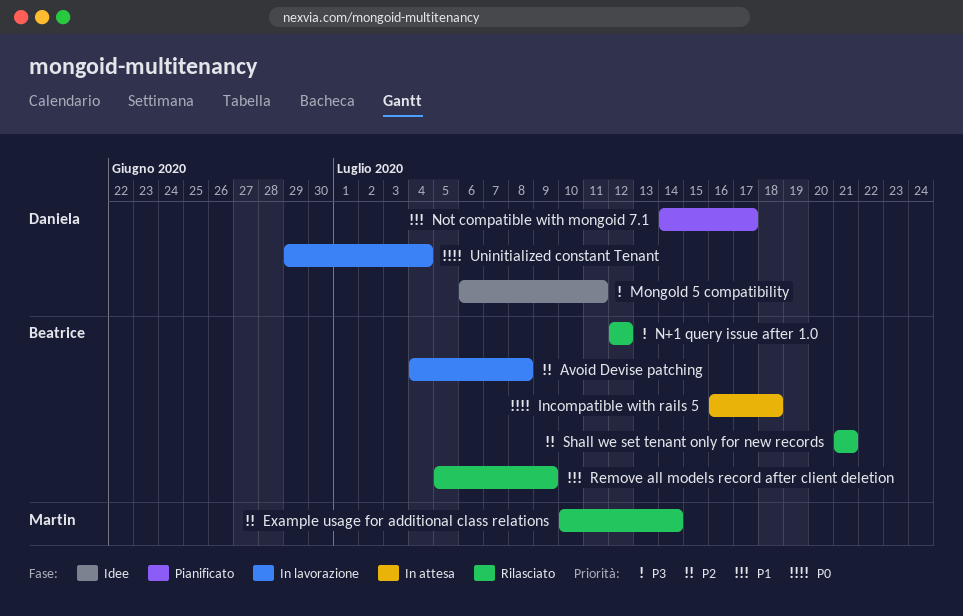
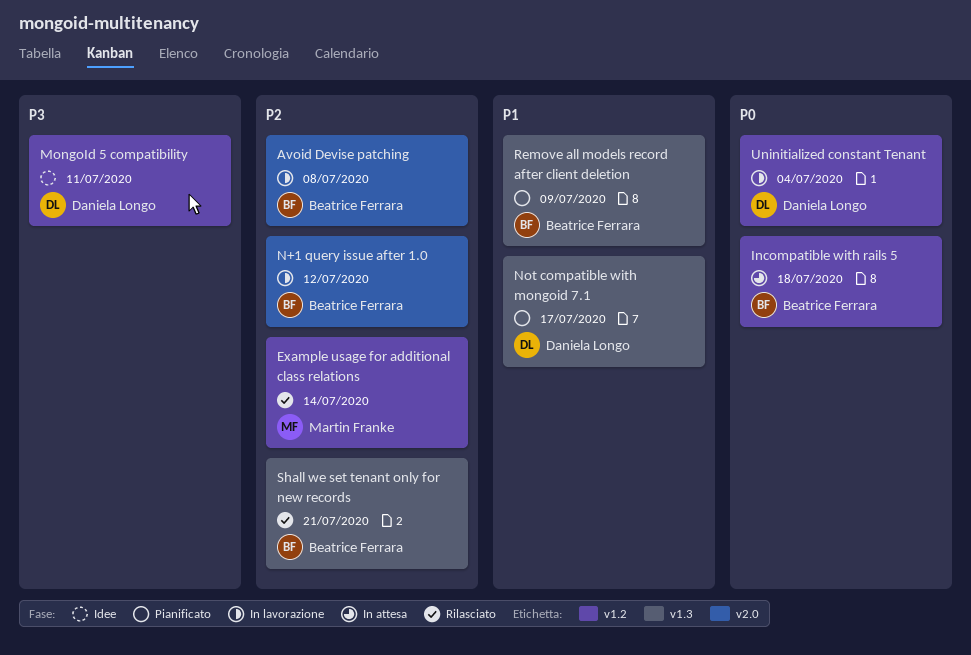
N+1 query issue after 1.0, status: Rilasciato -> In lavorazione
N+1 query issue after 1.0, priority: P3 -> P2
Remove all models record after client deletion, status: Rilasciato -> Pianificato

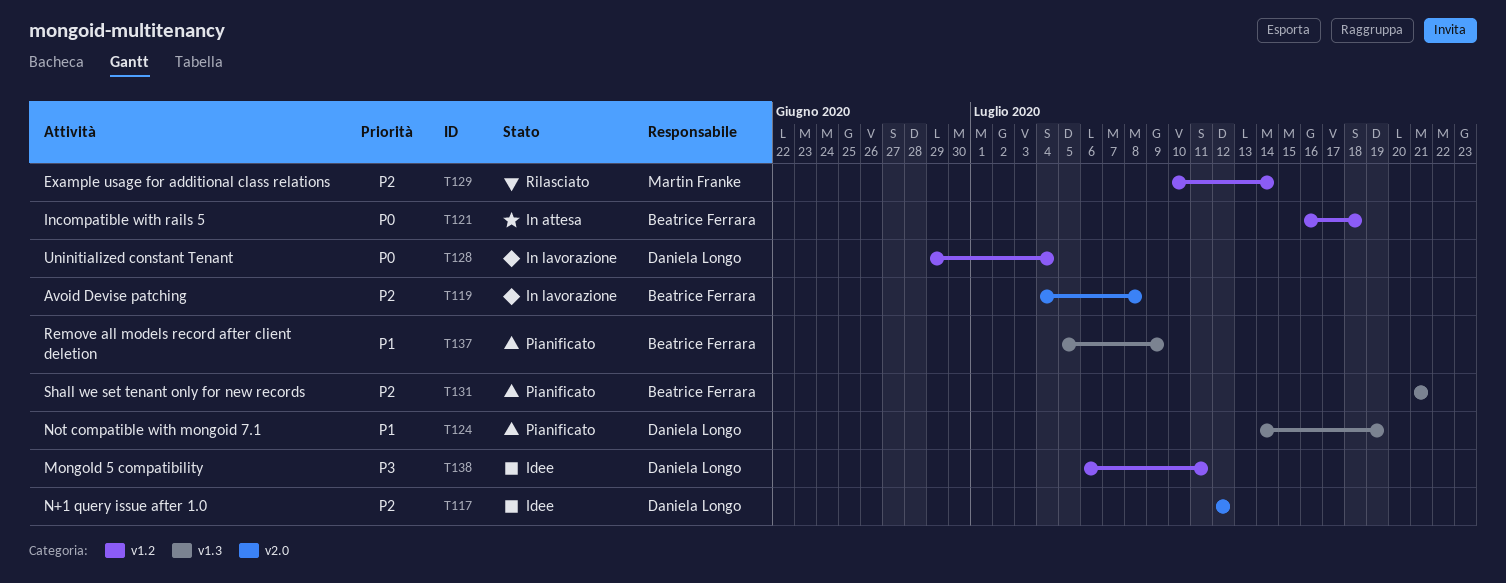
N+1 query issue after 1.0, status: In lavorazione -> Idee
N+1 query issue after 1.0, owner: Beatrice Ferrara -> Daniela Longo
Not compatible with mongoid 7.1, due: Jul 17 -> Jul 19
Shall we set tenant only for new records, status: Rilasciato -> Pianificato

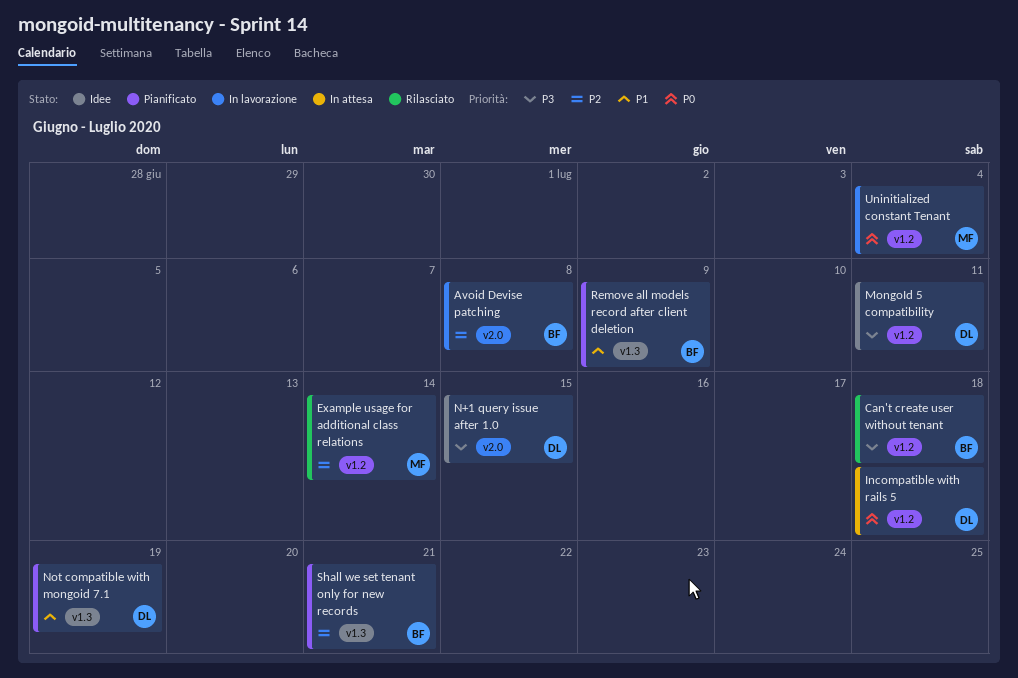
Can't create user without tenant: none -> present
Incompatible with rails 5, owner: Beatrice Ferrara -> Daniela Longo
N+1 query issue after 1.0, priority: P2 -> P3
N+1 query issue after 1.0, due: Jul 12 -> Jul 15
Uninitialized constant Tenant, owner: Daniela Longo -> Martin Franke

